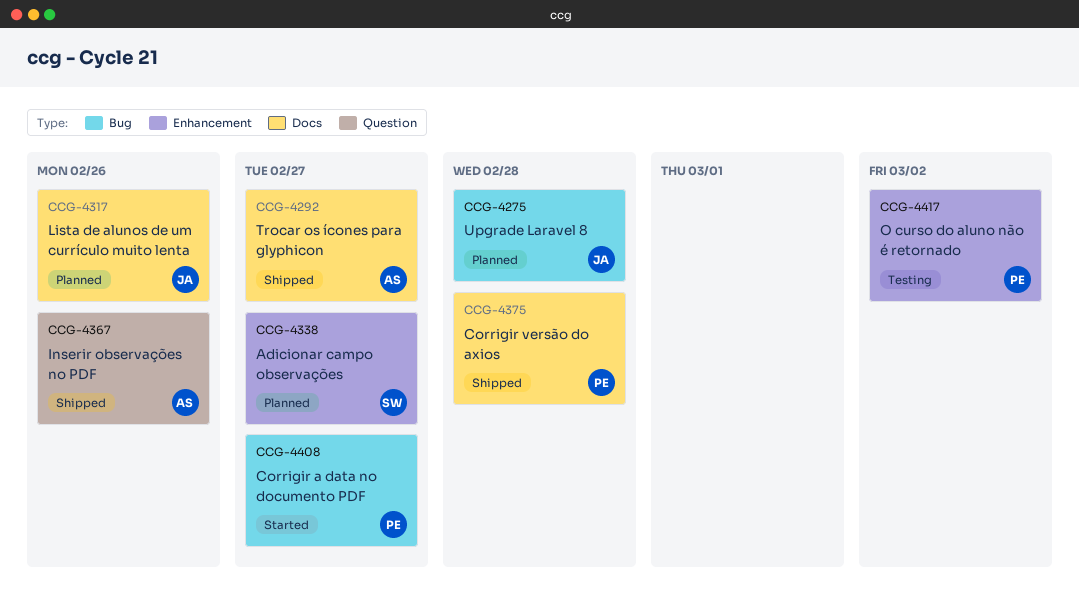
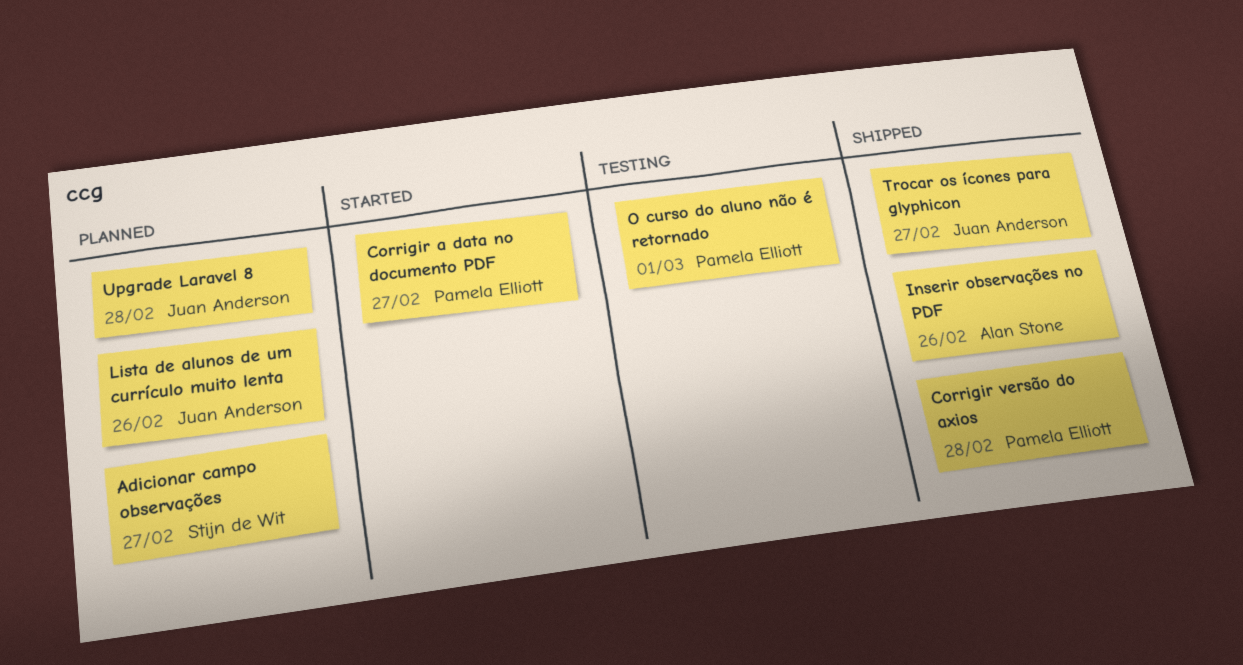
O curso do aluno não é retornado, due: Mar 2 -> Mar 1
Trocar os ícones para glyphicon, owner: Alan Stone -> Juan Anderson

